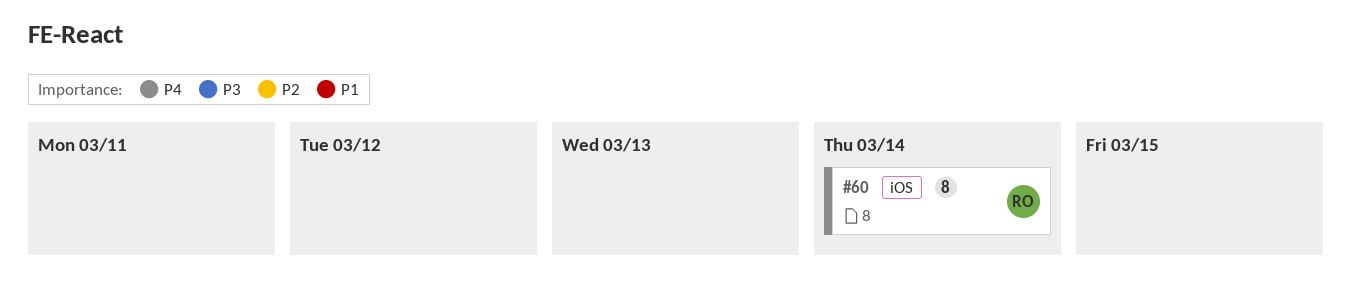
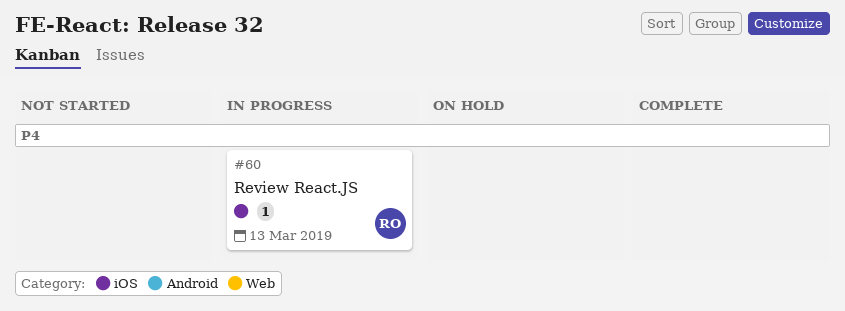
#60, estimate: 8 -> 1
#60, due: Mar 14 -> Mar 13

